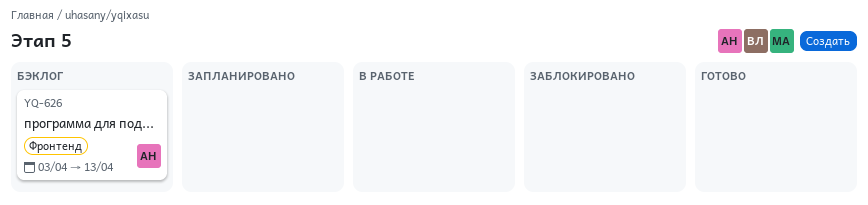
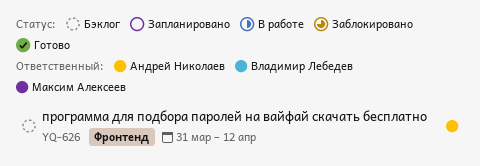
YQ-626, start: Apr 3 -> Mar 31
YQ-626, due: Apr 13 -> Apr 12

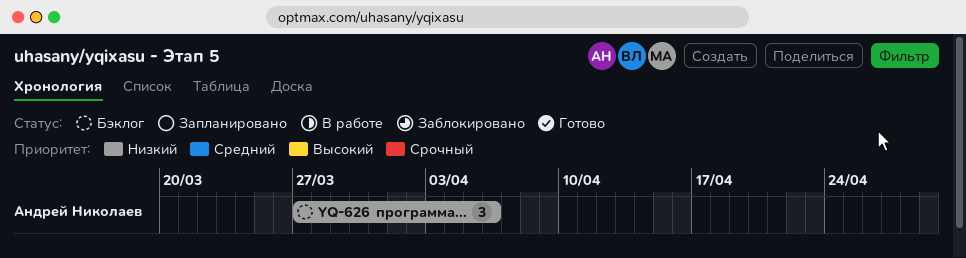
YQ-626, start: Mar 31 -> Mar 27
YQ-626, due: Apr 12 -> Apr 6

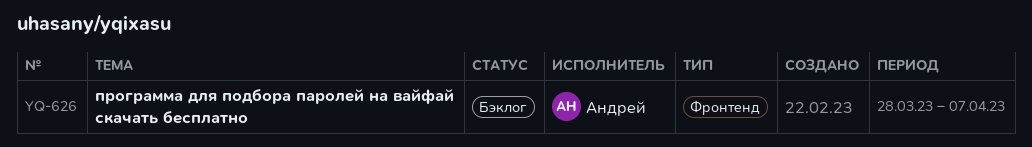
YQ-626, start: Mar 27 -> Mar 28
YQ-626, due: Apr 6 -> Apr 7

